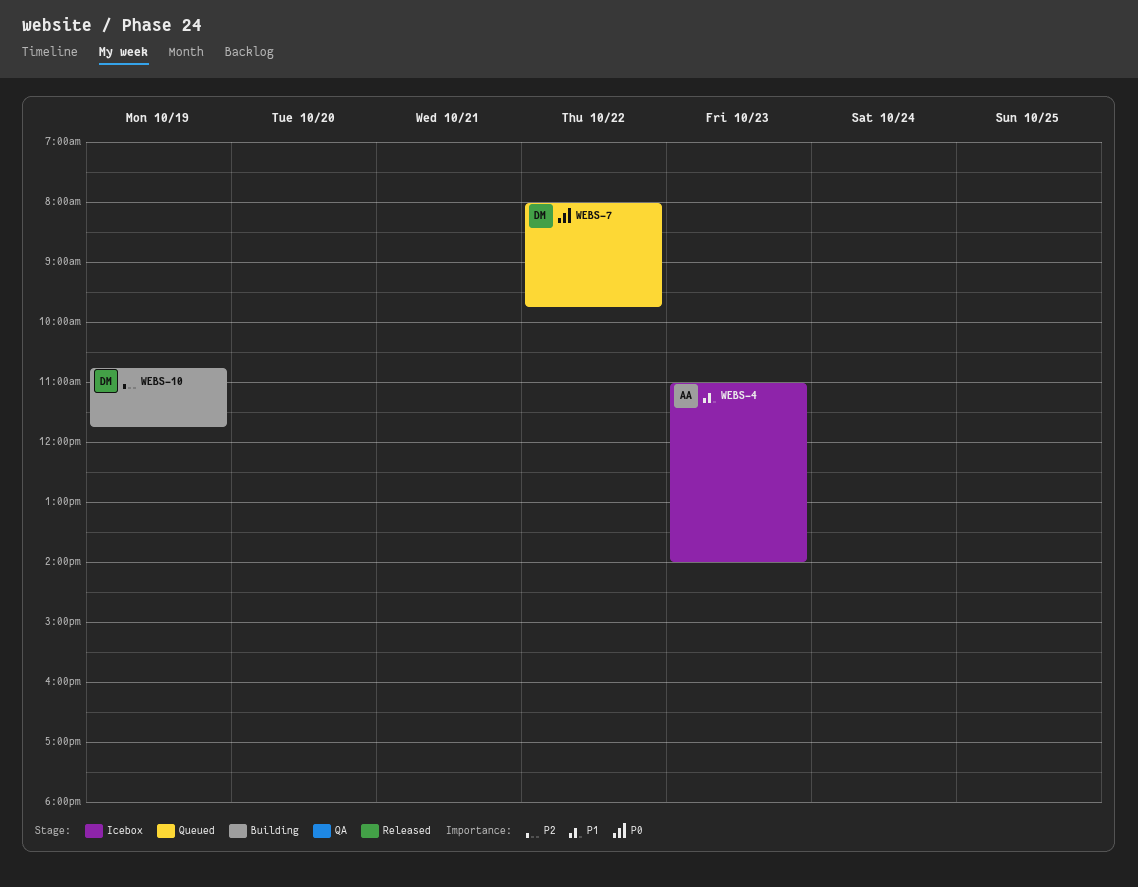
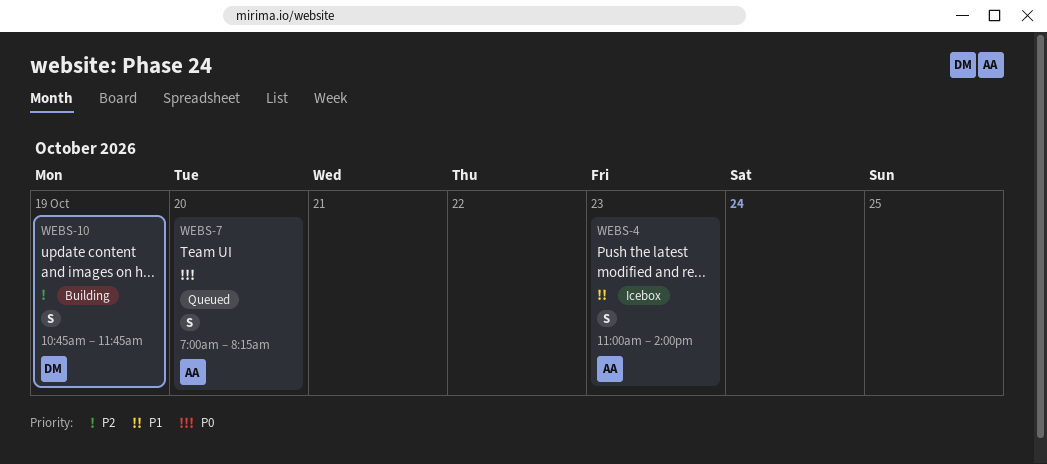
WEBS-7, owner: DM -> AA
WEBS-7, day: Oct 22 -> Oct 20
WEBS-7, begins: 08:00 -> 07:00
WEBS-7, ends: 09:45 -> 08:15

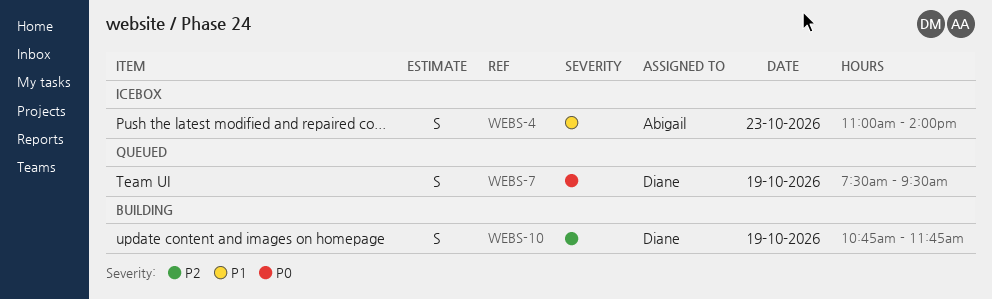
WEBS-7, owner: Abigail -> Diane
WEBS-7, day: Oct 20 -> Oct 19
WEBS-7, begins: 07:00 -> 07:30
WEBS-7, ends: 08:15 -> 09:30

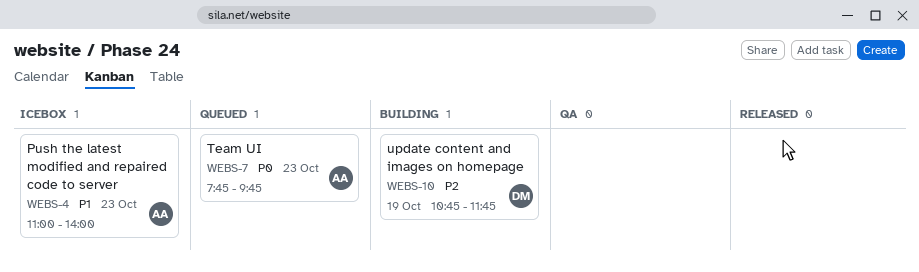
WEBS-7, owner: Diane -> Abigail
WEBS-7, day: Oct 19 -> Oct 23
WEBS-7, begins: 07:30 -> 07:45
WEBS-7, ends: 09:30 -> 09:45

